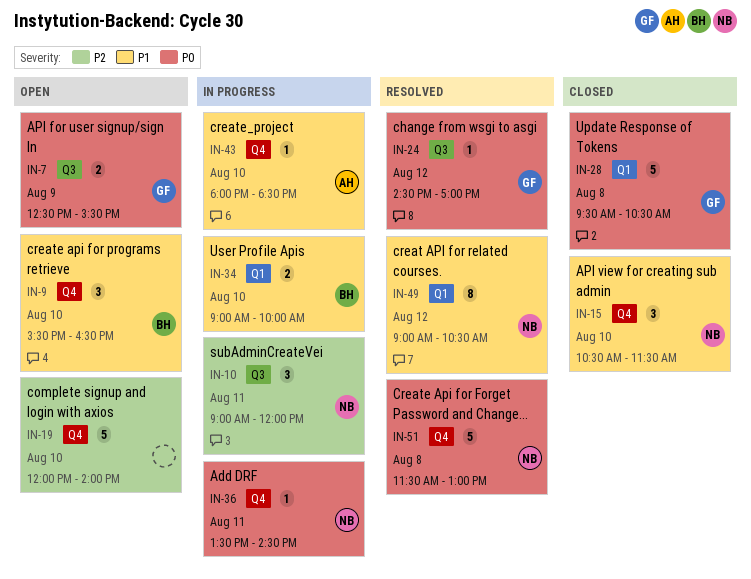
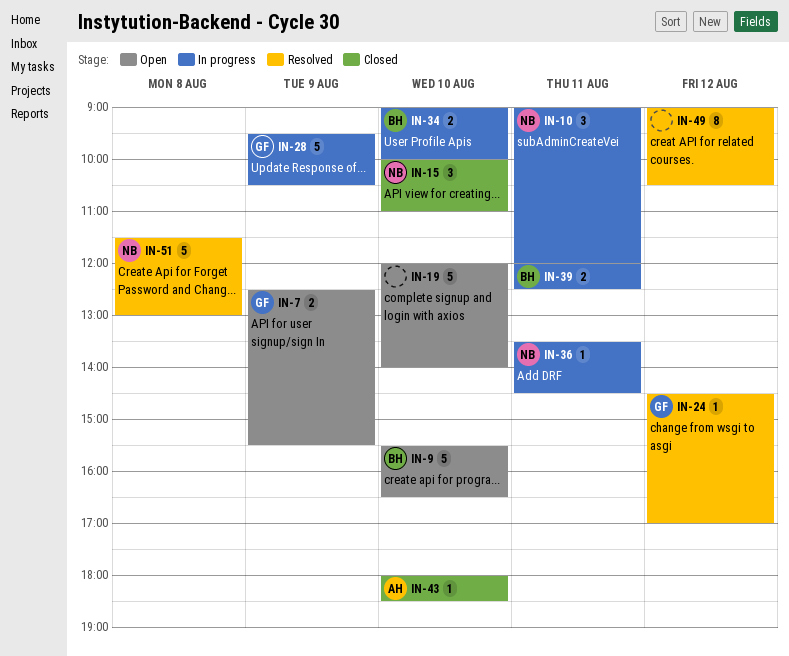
IN-9, estimate: 3 -> 5
IN-15, begins: 10:30 -> 10:00
IN-15, ends: 11:30 -> 11:00
IN-28, status: Closed -> In progress
IN-28, day: Aug 8 -> Aug 9
IN-39: none -> present
IN-43, status: In progress -> Closed
IN-49, owner: NB -> none

